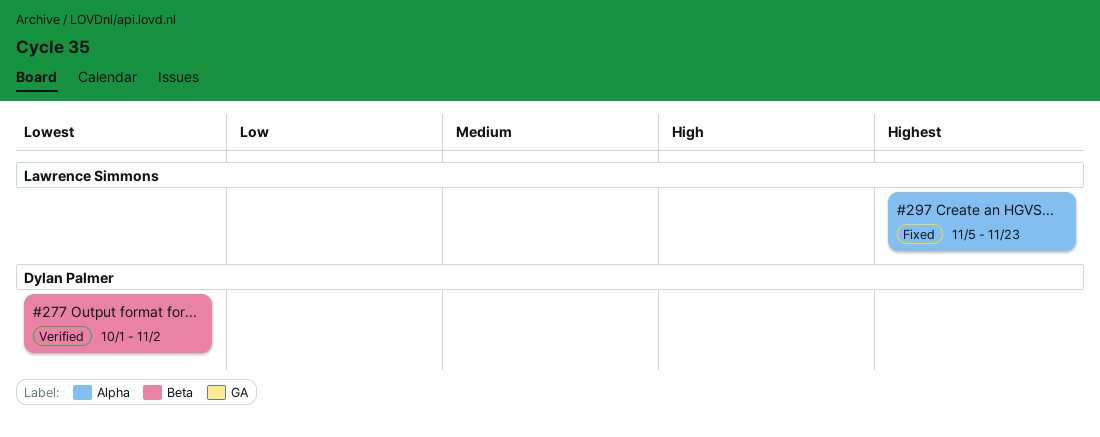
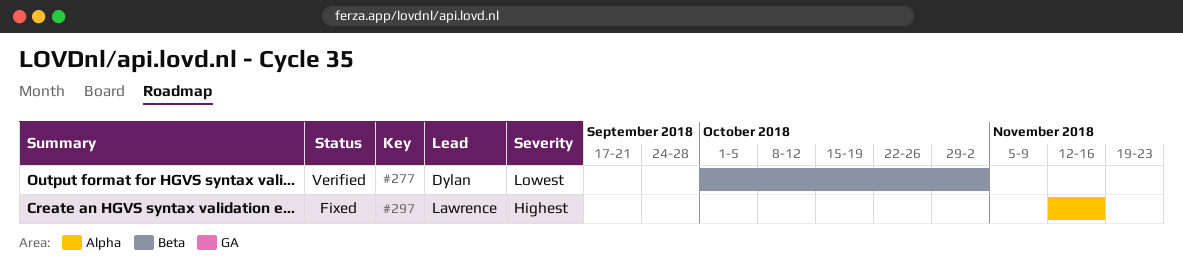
#297, start: Nov 5 -> Nov 12
#297, due: Nov 23 -> Nov 16

